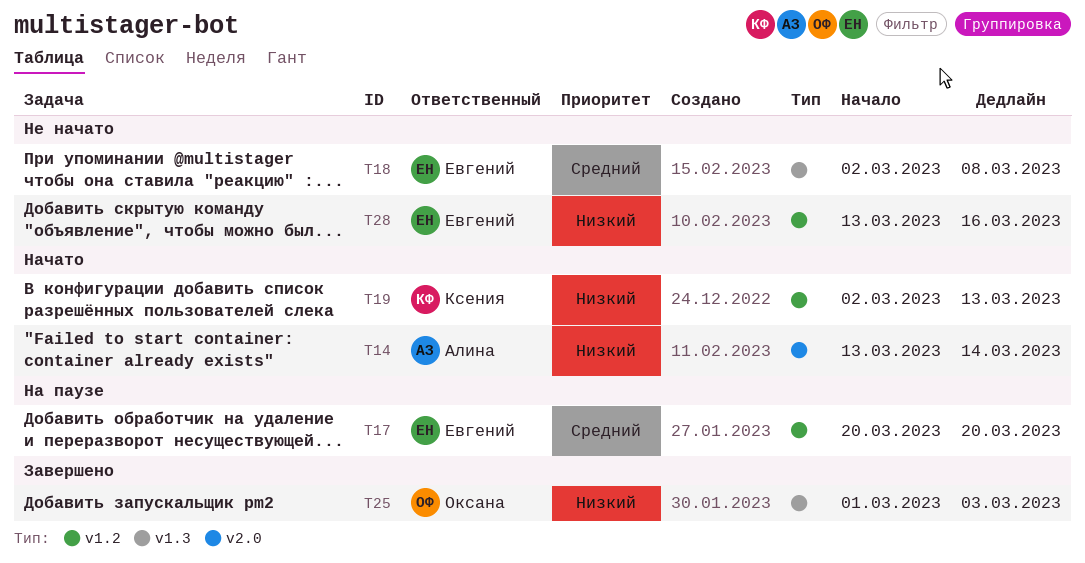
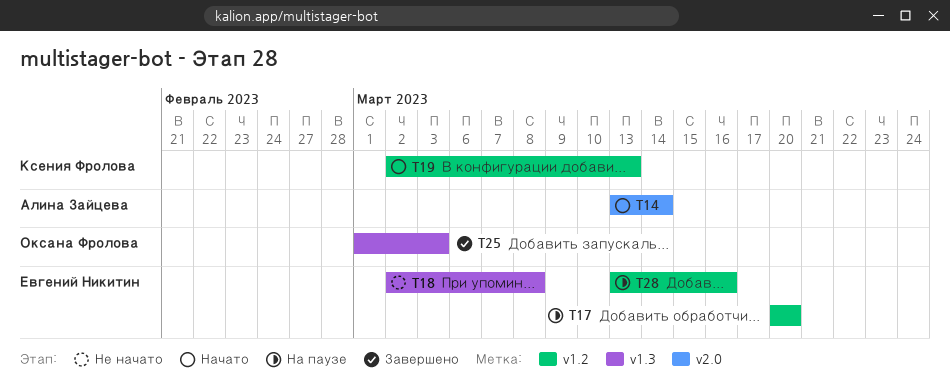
T28, status: Не начато -> На паузе

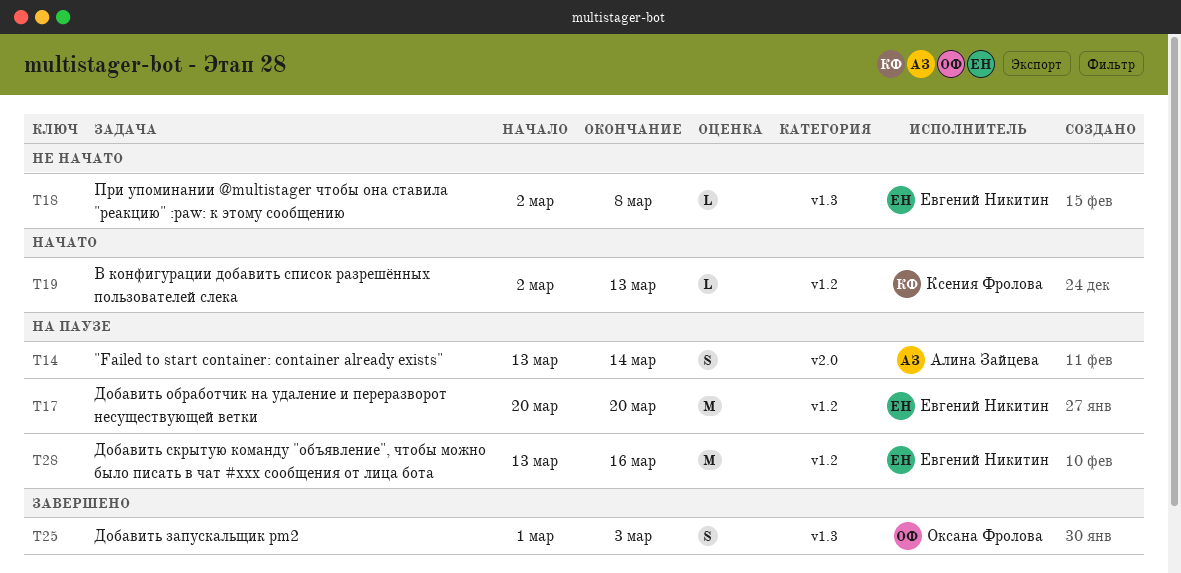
T14, status: Начато -> На паузе

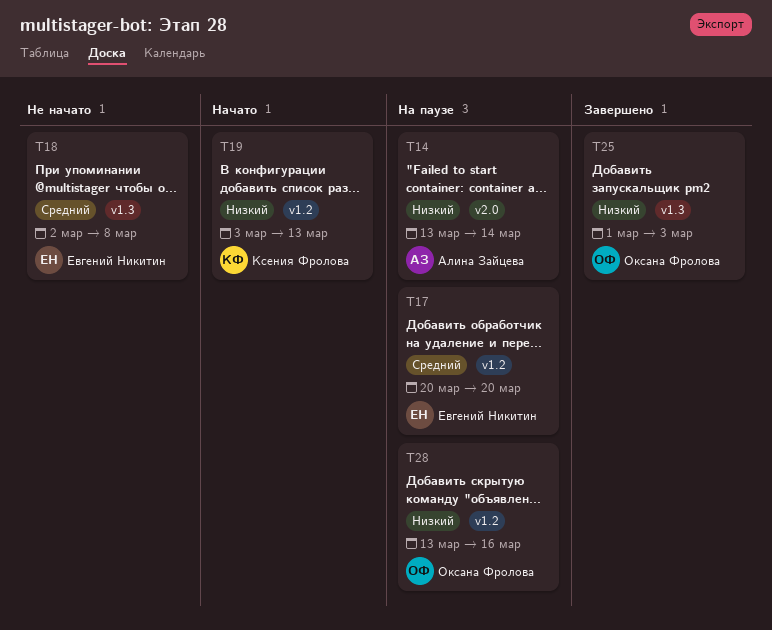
T19, start: Mar 2 -> Mar 3
T28, owner: Евгений Никитин -> Оксана Фролова

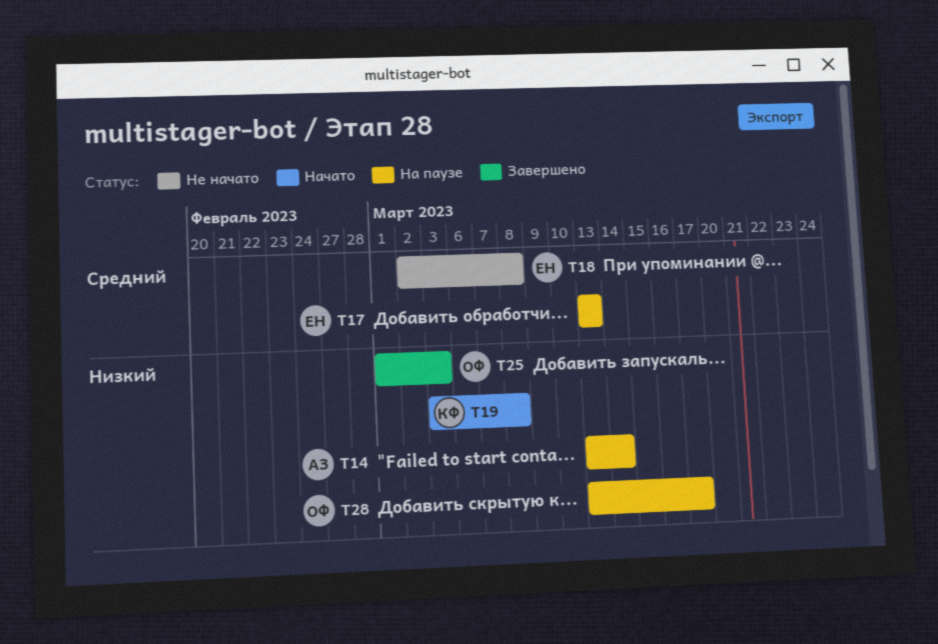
T17, start: Mar 20 -> Mar 13
T17, due: Mar 20 -> Mar 13
T19, due: Mar 13 -> Mar 8
T28, due: Mar 16 -> Mar 17

